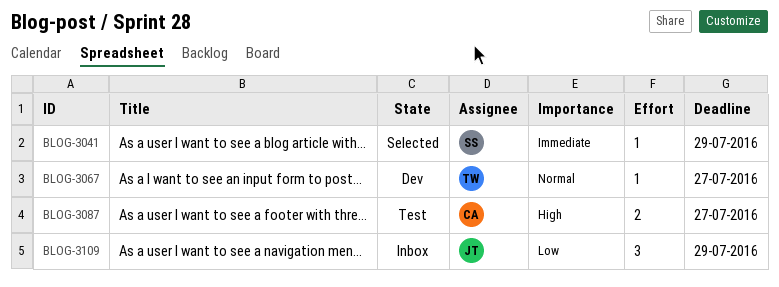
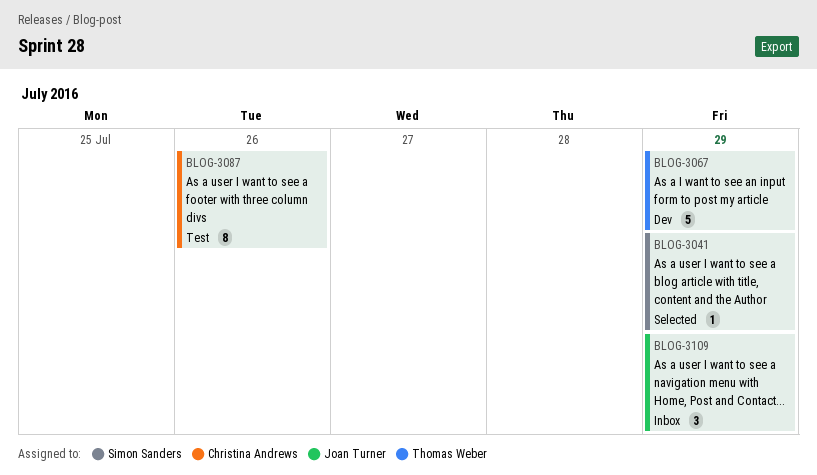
BLOG-3067, estimate: 1 -> 5
BLOG-3067, due: Jul 27 -> Jul 29
BLOG-3087, estimate: 2 -> 8
BLOG-3087, due: Jul 27 -> Jul 26

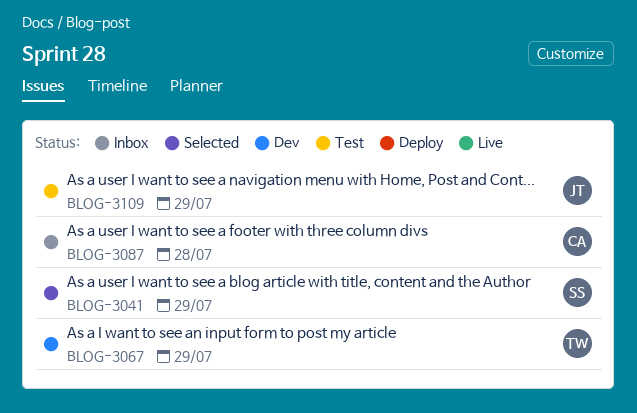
BLOG-3087, status: Test -> Inbox
BLOG-3087, due: Jul 26 -> Jul 28
BLOG-3109, status: Inbox -> Test

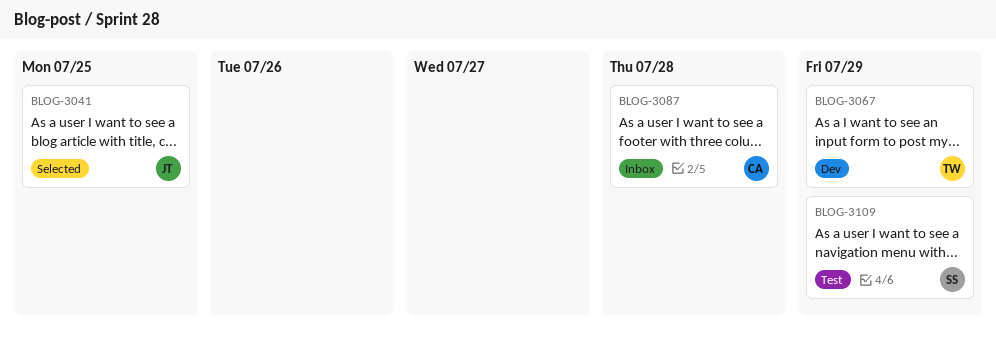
BLOG-3041, owner: SS -> JT
BLOG-3041, due: Jul 29 -> Jul 25
BLOG-3109, owner: JT -> SS

